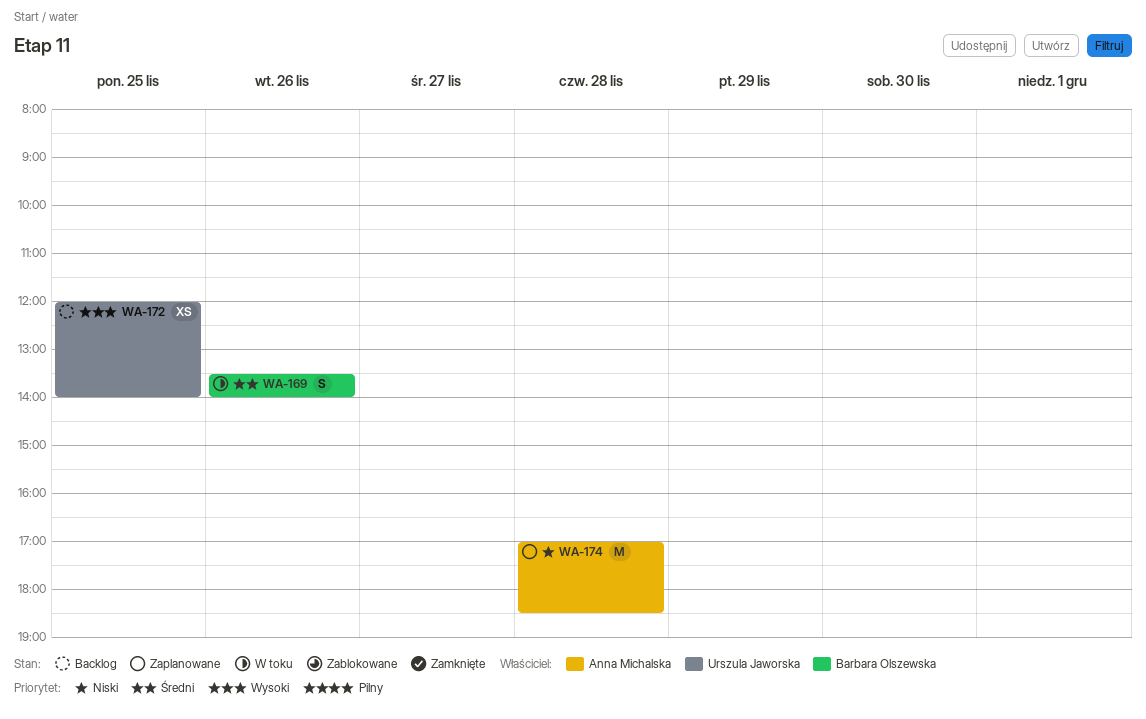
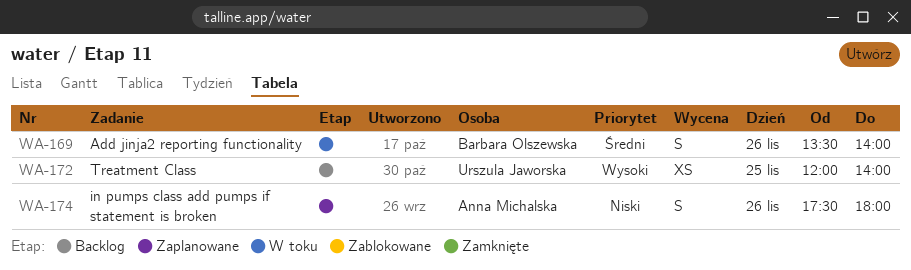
WA-174, estimate: M -> S
WA-174, day: Nov 28 -> Nov 26
WA-174, begins: 17:00 -> 17:30
WA-174, ends: 18:30 -> 18:00

